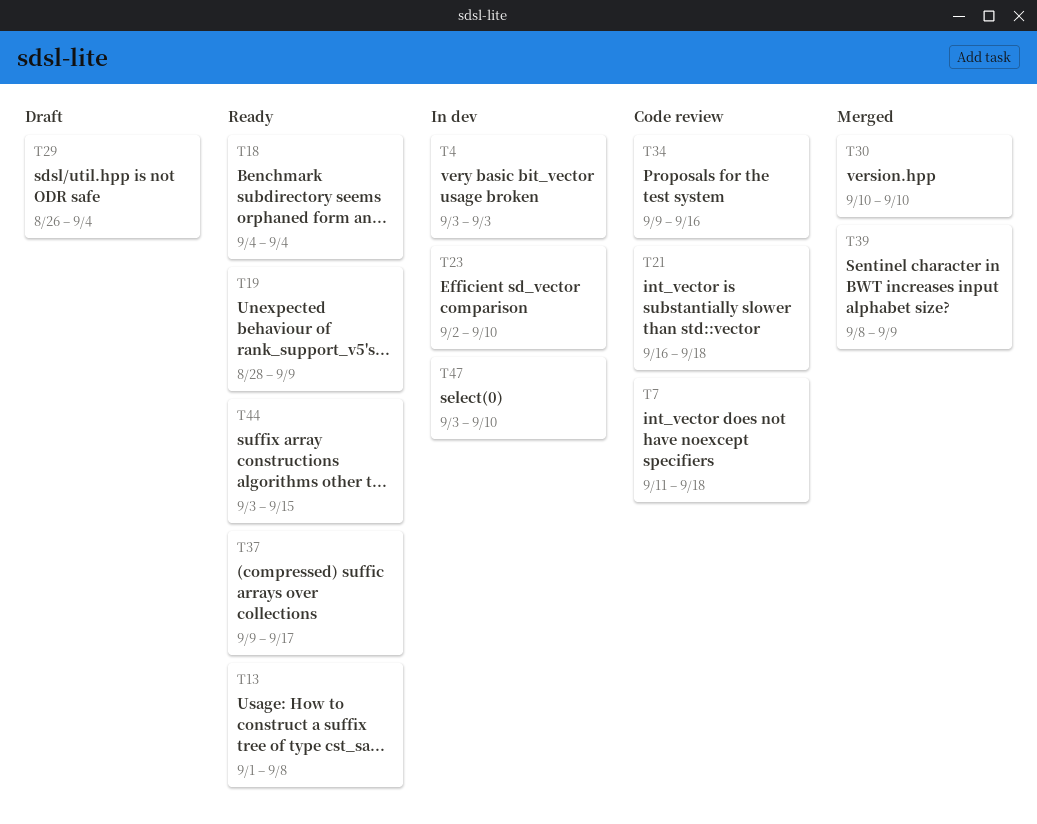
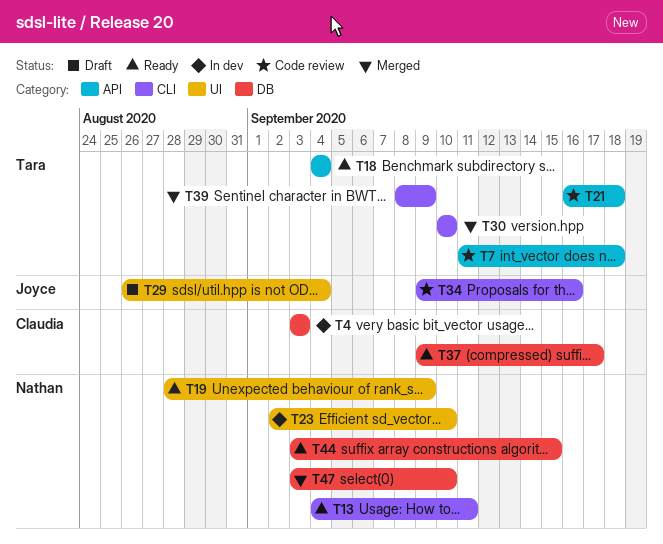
T13, start: Sep 1 -> Sep 4
T13, due: Sep 8 -> Sep 11
T47, status: In dev -> Merged

